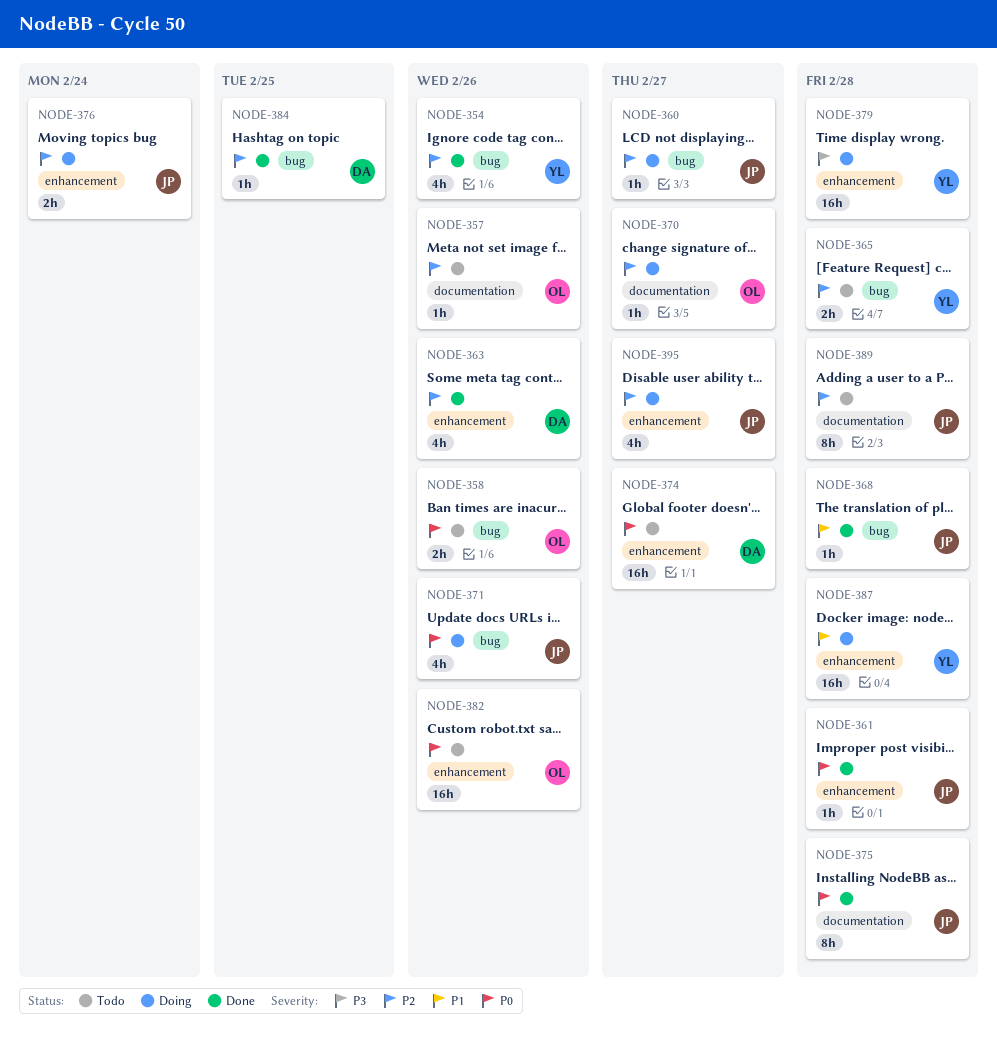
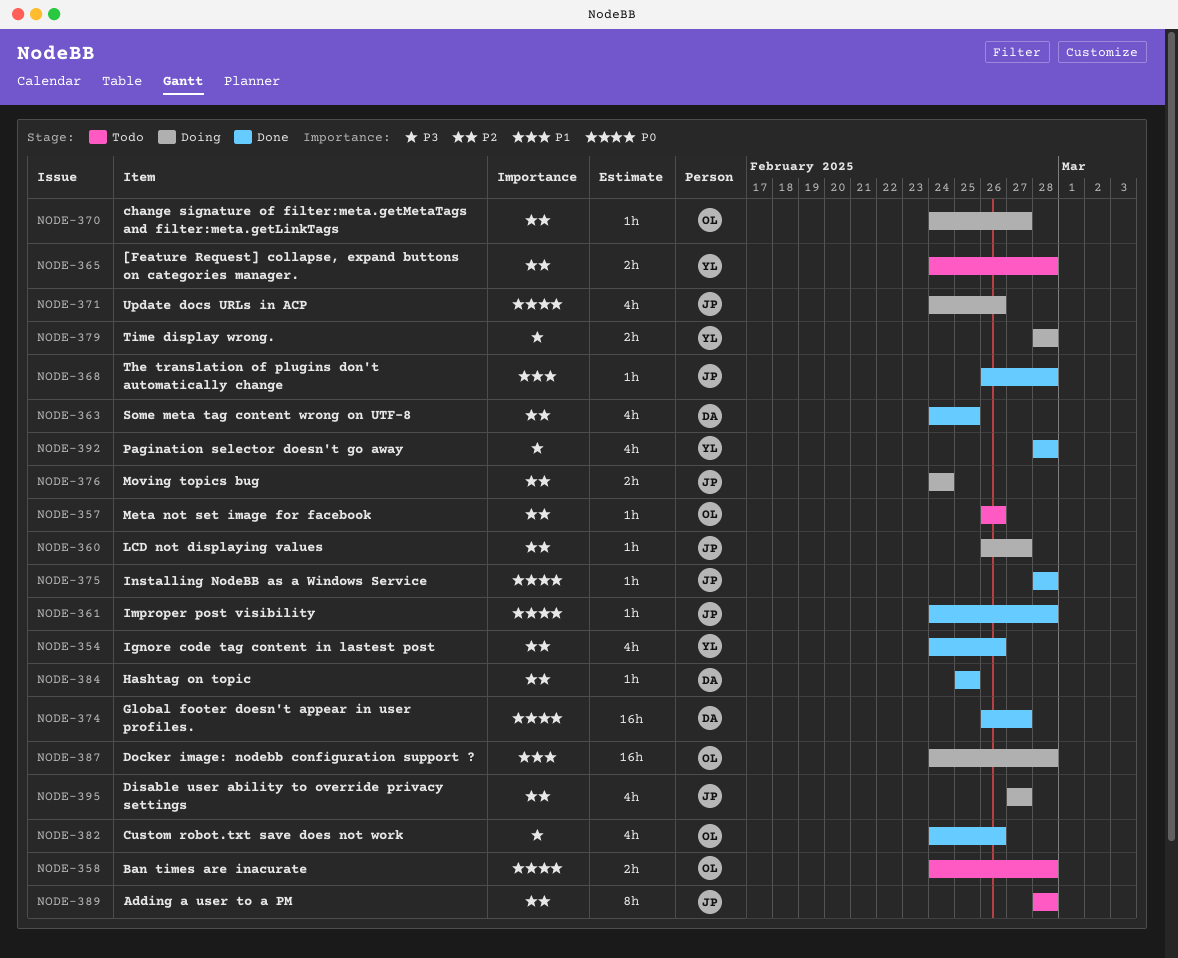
NODE-358, due: Feb 26 -> Feb 28
NODE-363, due: Feb 26 -> Feb 25
NODE-374, status: Todo -> Done
NODE-375, estimate: 8h -> 1h
NODE-379, estimate: 16h -> 2h
NODE-382, status: Todo -> Done
NODE-382, priority: P0 -> P3
NODE-382, estimate: 16h -> 4h
NODE-387, owner: YL -> OL
NODE-392: none -> present

